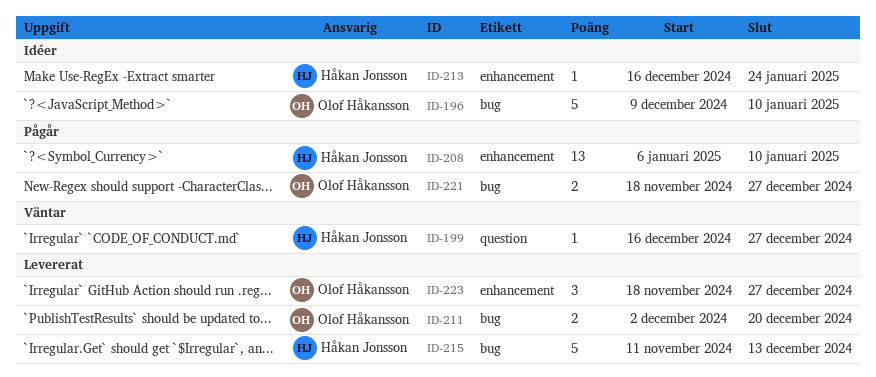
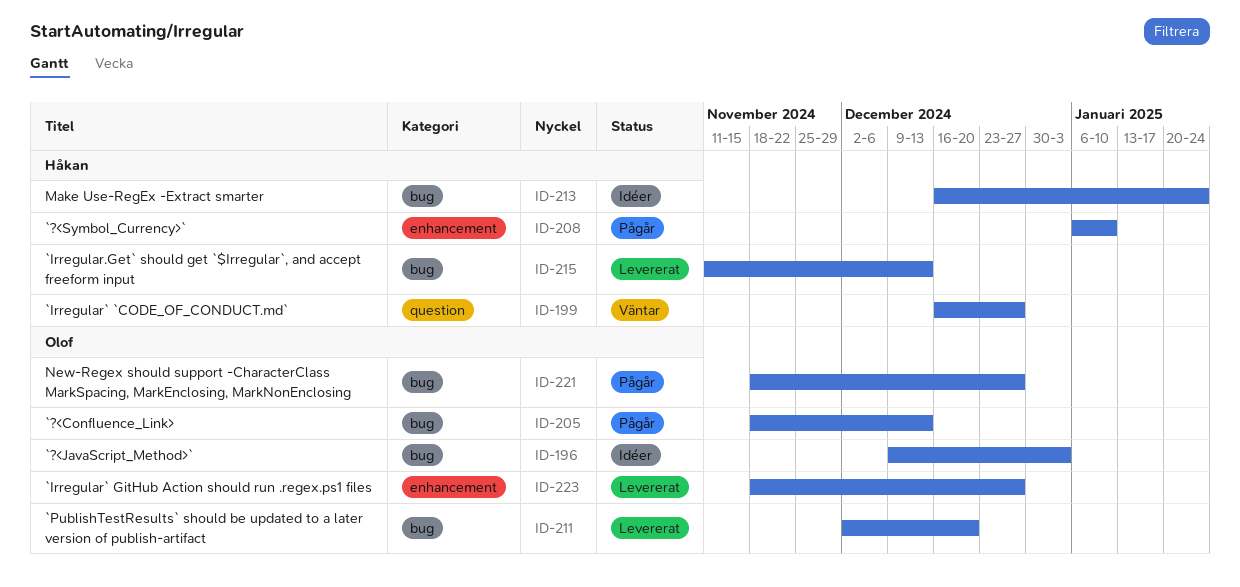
ID-196, due: Jan 10 -> Jan 3
ID-205: none -> present
ID-213, label: enhancement -> bug

